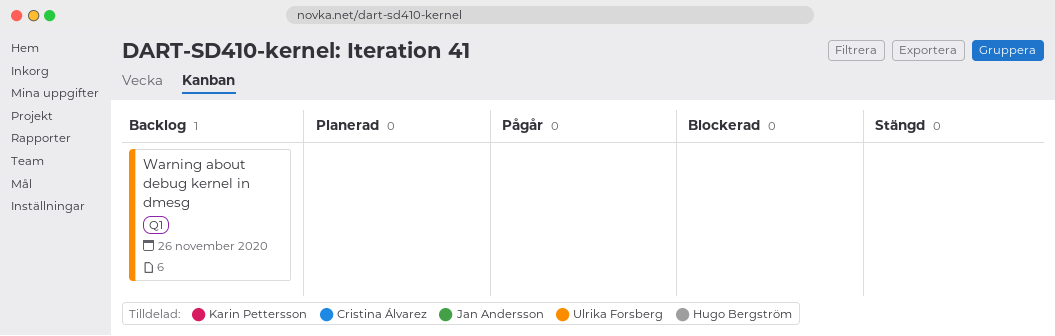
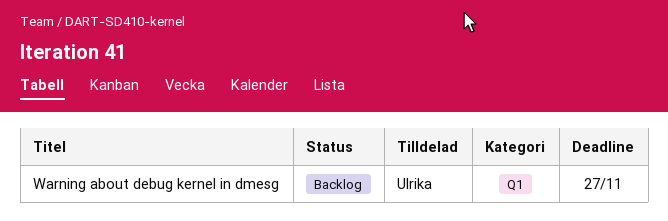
Warning about debug kernel in dmesg, due: Nov 26 -> Nov 27

